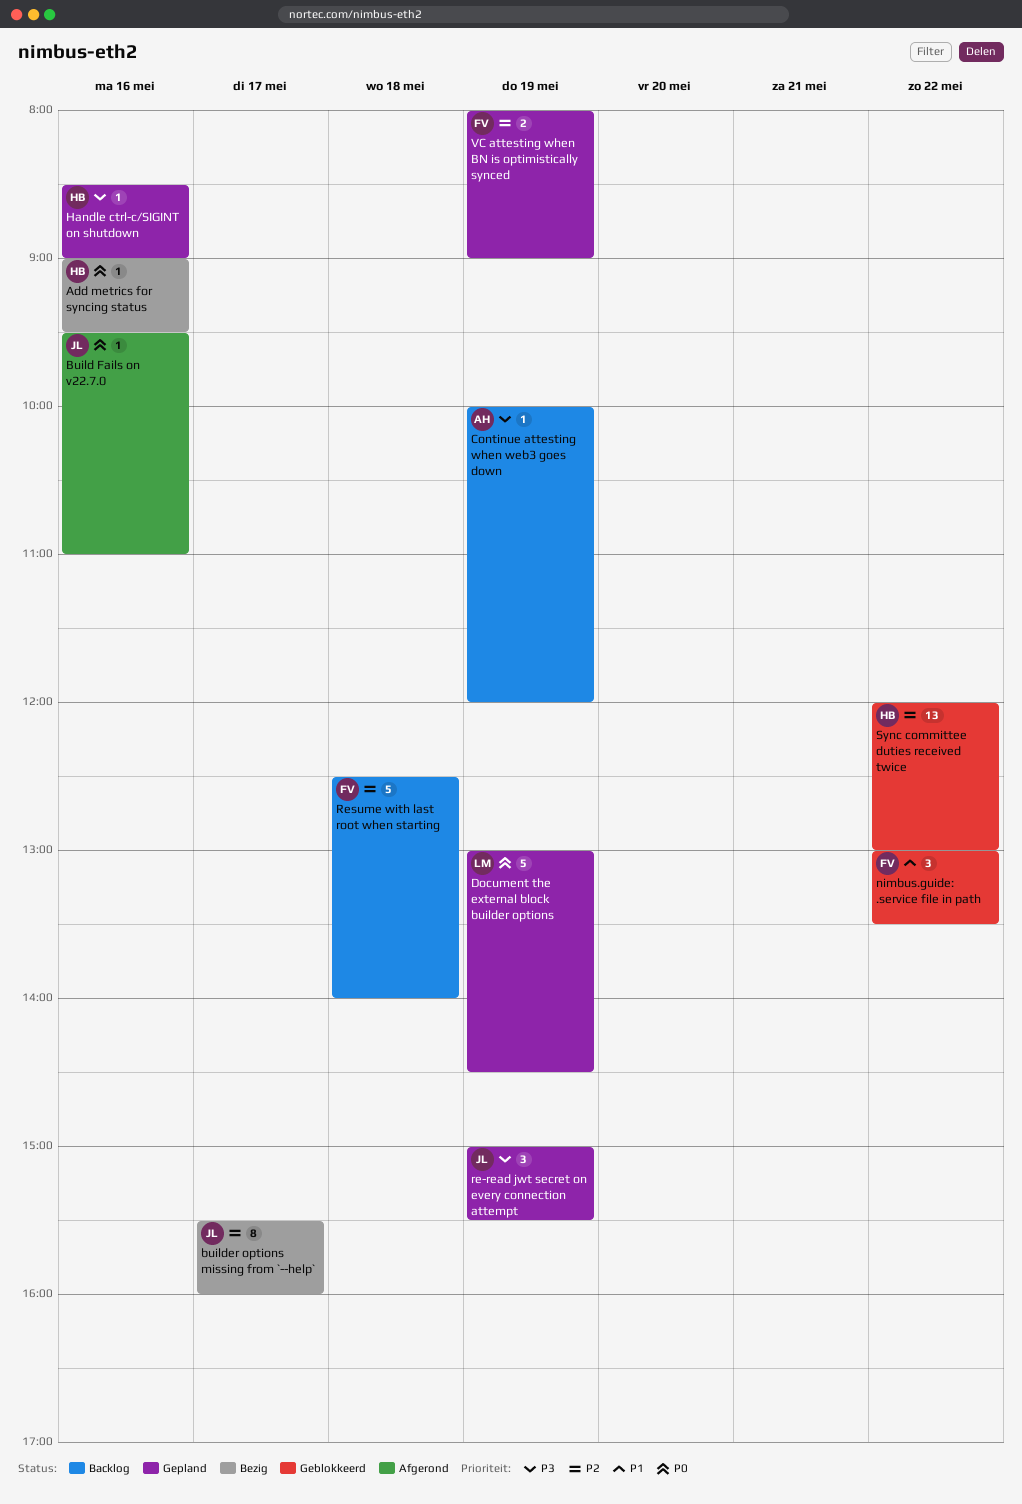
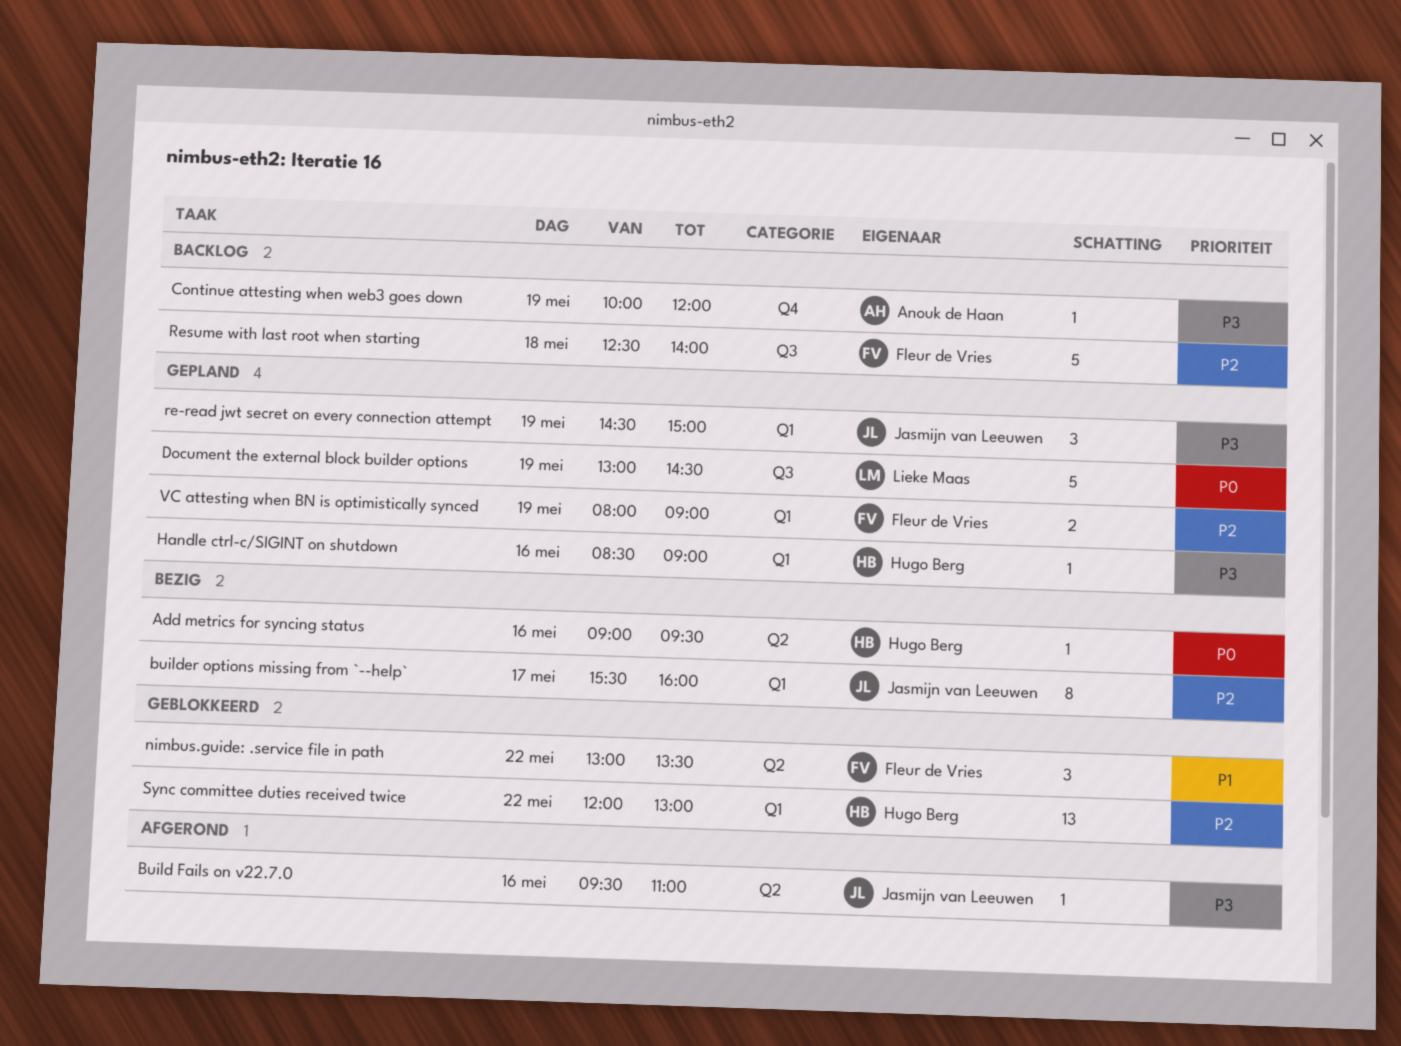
Build Fails on v22.7.0, priority: P0 -> P3
re-read jwt secret on every connection attempt, begins: 15:00 -> 14:30
re-read jwt secret on every connection attempt, ends: 15:30 -> 15:00

